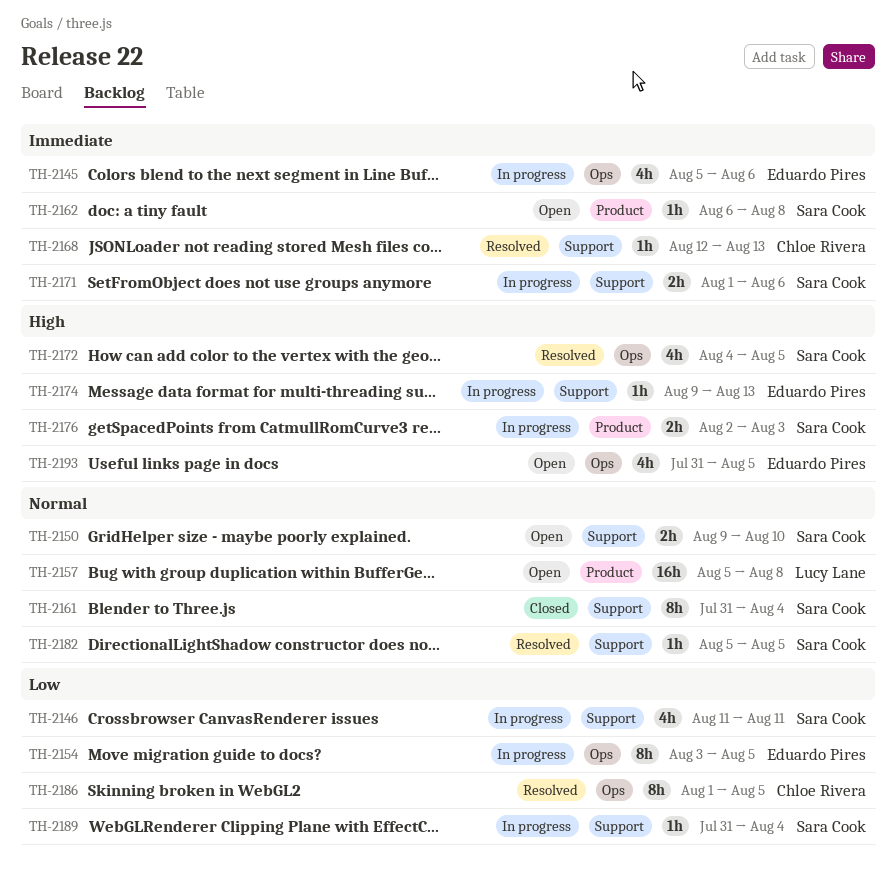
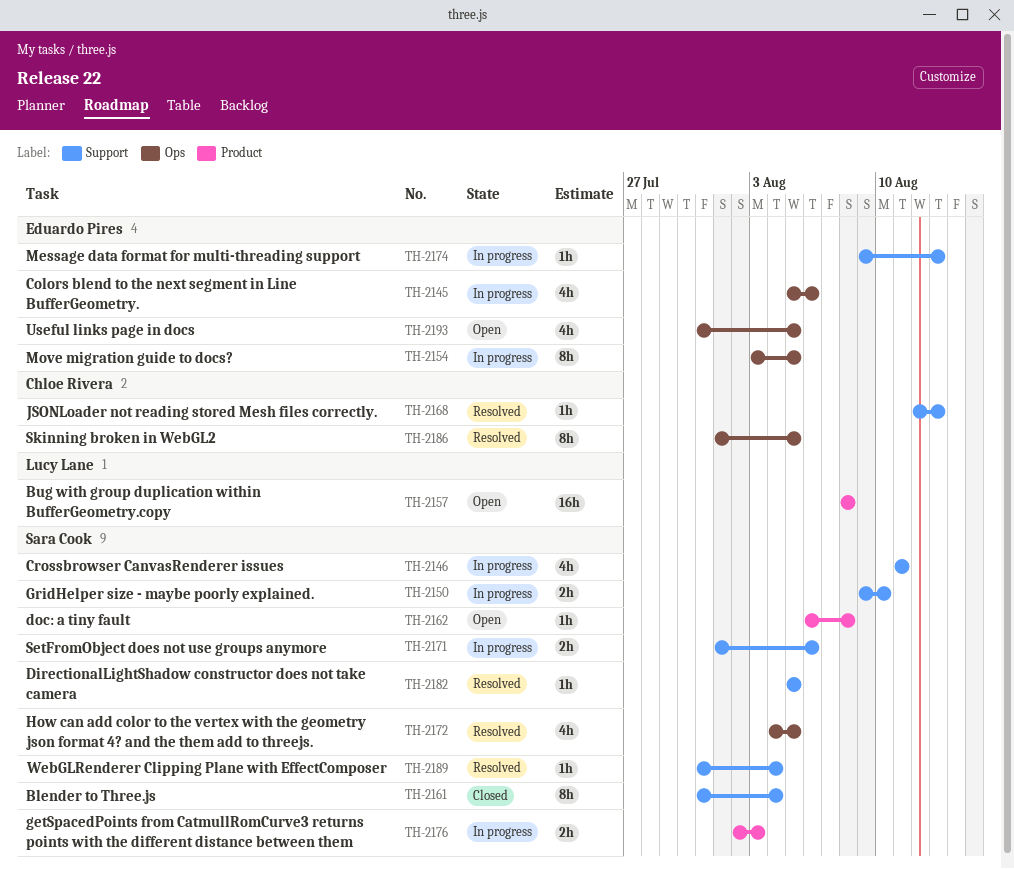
TH-2150, status: Open -> In progress
TH-2157, start: Aug 5 -> Aug 8
TH-2189, status: In progress -> Resolved

